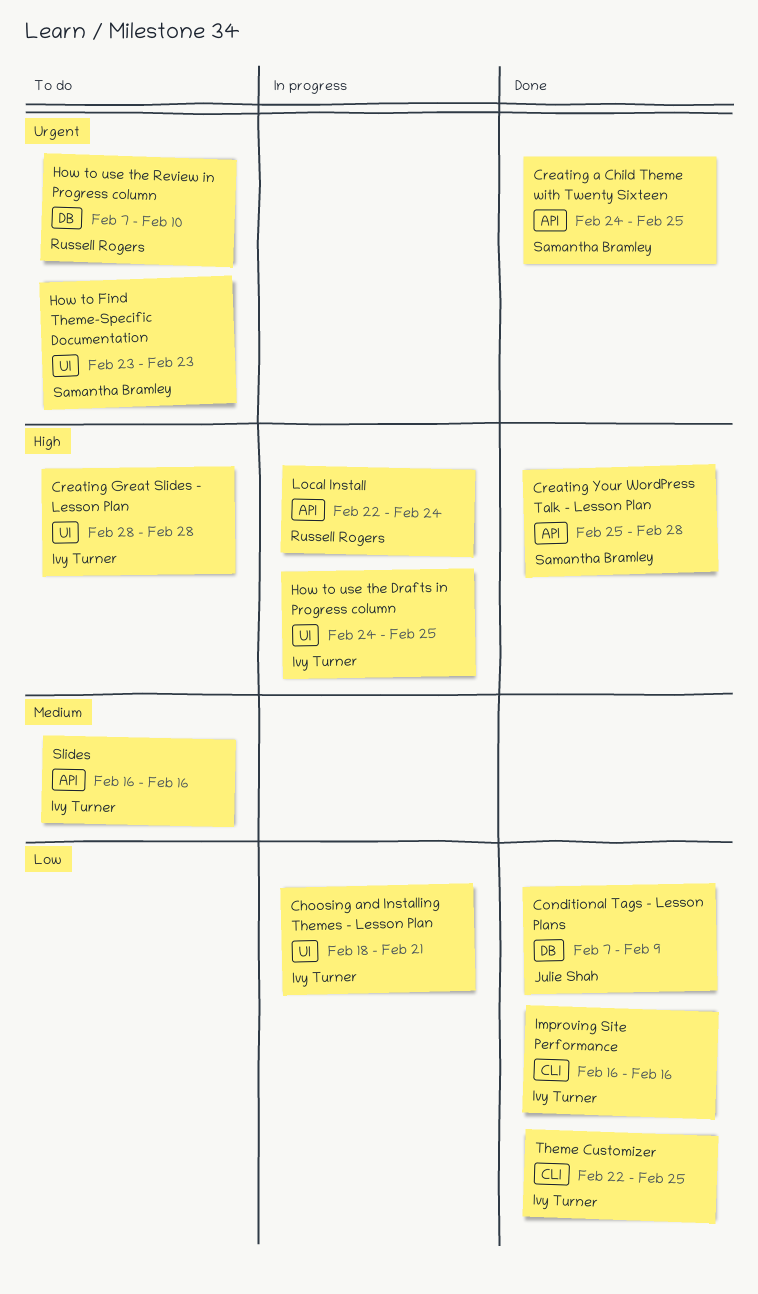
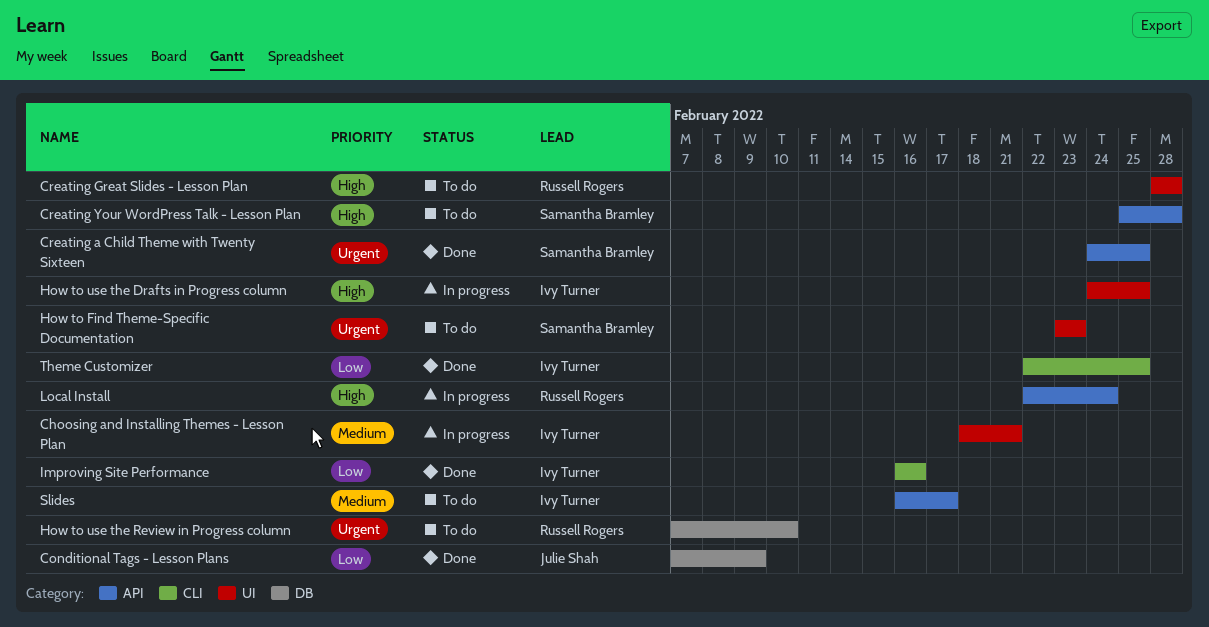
Choosing and Installing Themes - Lesson Plan, priority: Low -> Medium
Creating Great Slides - Lesson Plan, owner: Ivy Turner -> Russell Rogers
Creating Your WordPress Talk - Lesson Plan, status: Done -> To do
Slides, due: Feb 16 -> Feb 17

